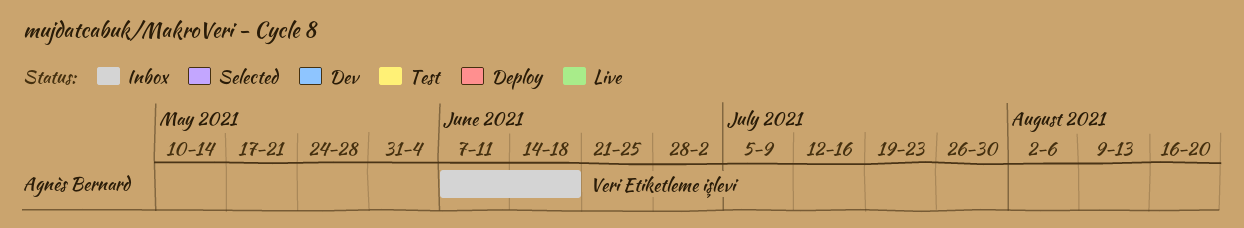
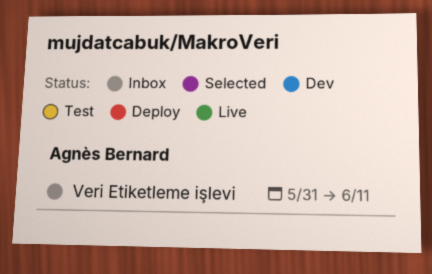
Veri Etiketleme işlevi, start: Jun 7 -> May 31
Veri Etiketleme işlevi, due: Jun 18 -> Jun 11

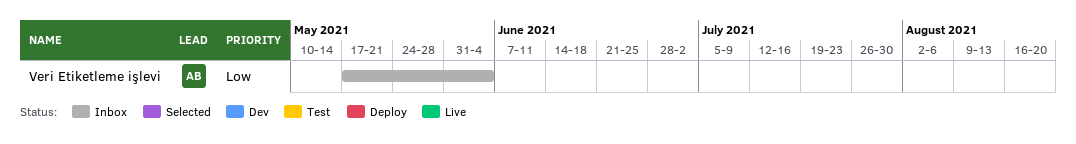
Veri Etiketleme işlevi, start: May 31 -> May 17
Veri Etiketleme işlevi, due: Jun 11 -> Jun 4

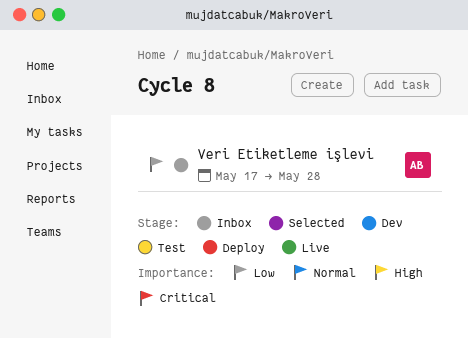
Veri Etiketleme işlevi, due: Jun 4 -> May 28

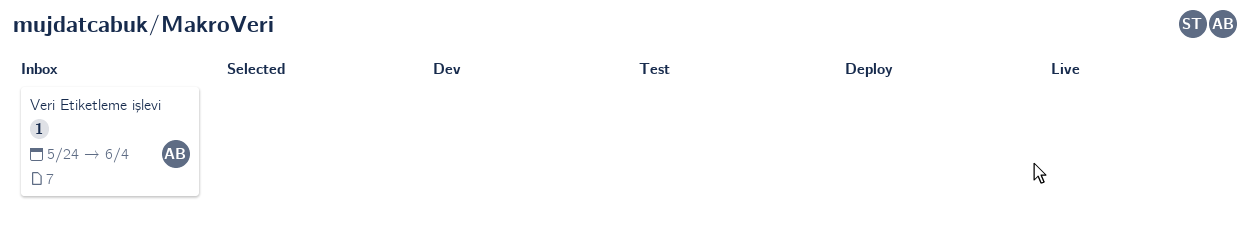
Veri Etiketleme işlevi, start: May 17 -> May 24
Veri Etiketleme işlevi, due: May 28 -> Jun 4

